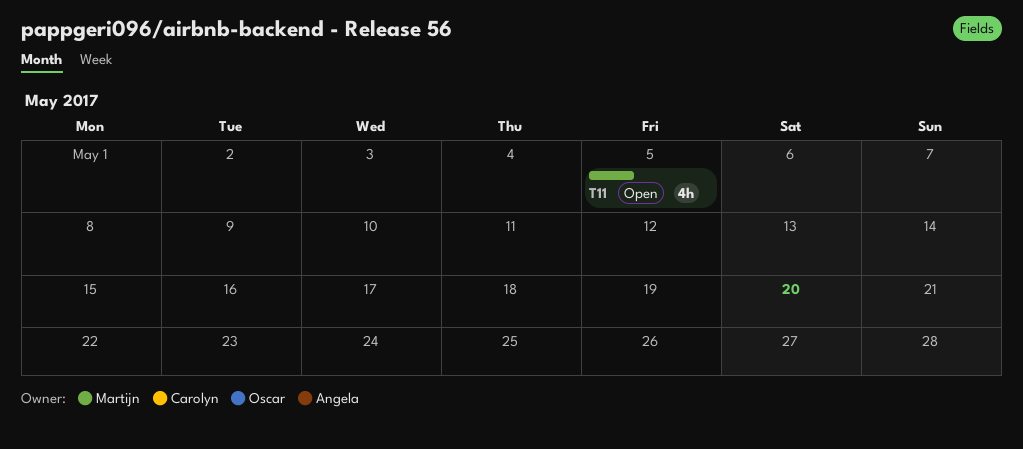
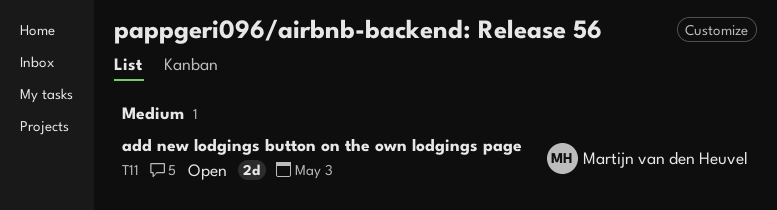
T11, estimate: 4h -> 2d
T11, due: May 5 -> May 3

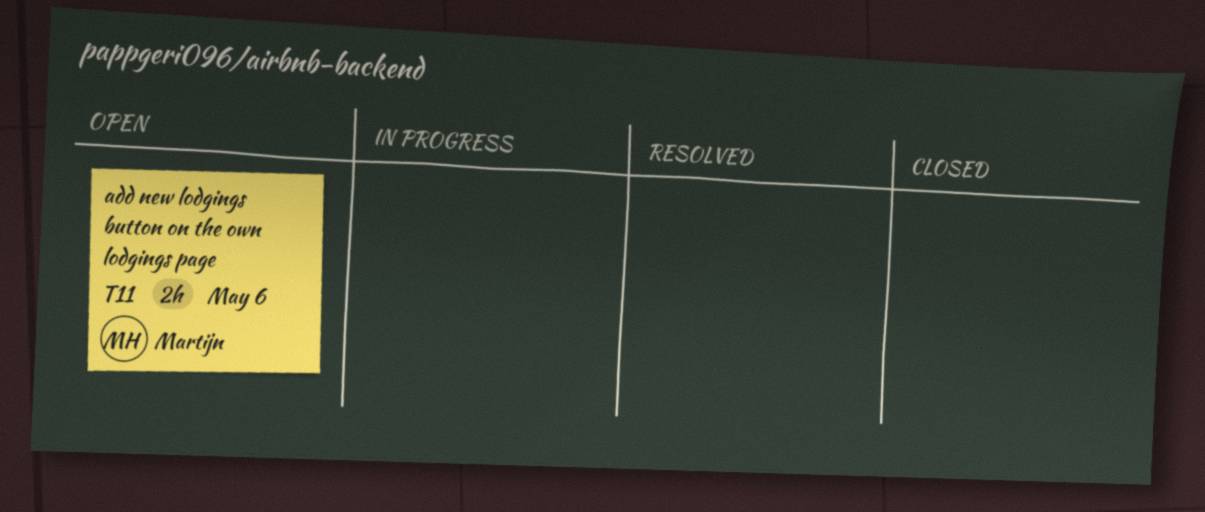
T11, estimate: 2d -> 2h
T11, due: May 3 -> May 6

